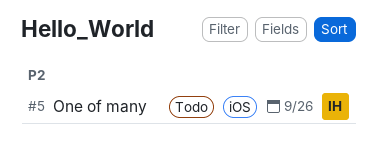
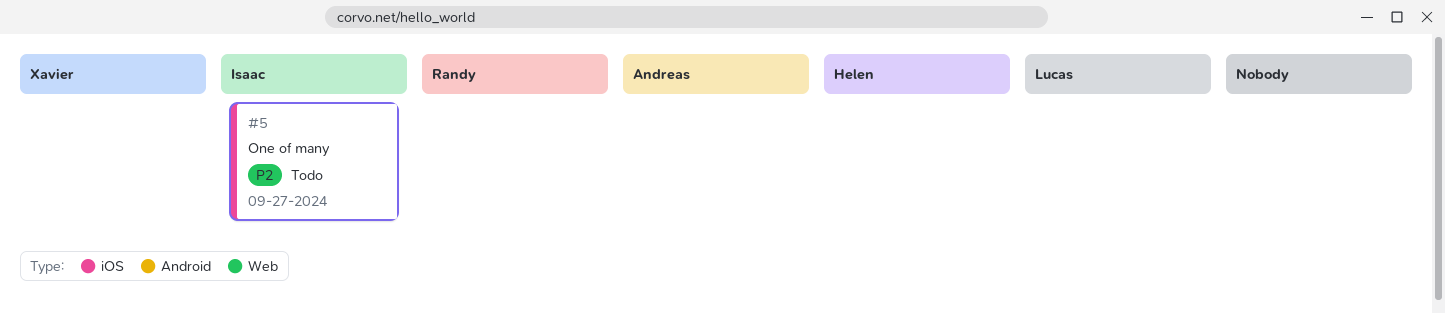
#5, due: Sep 26 -> Sep 27

